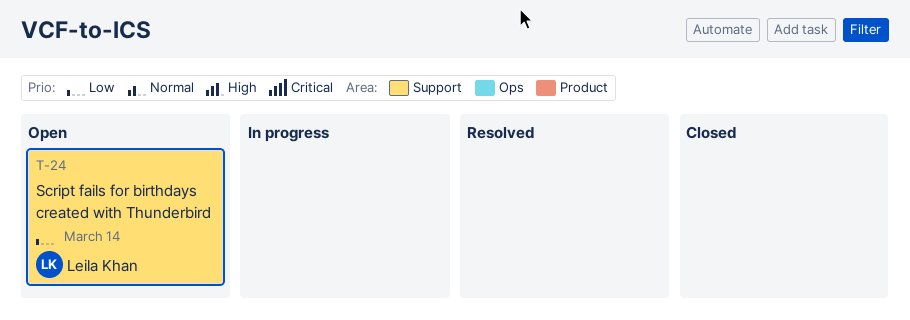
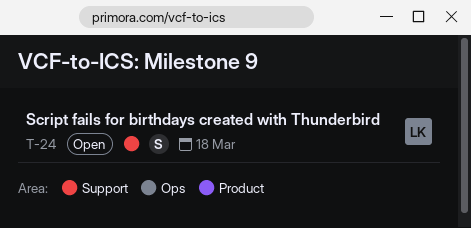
T-24, due: Mar 14 -> Mar 18

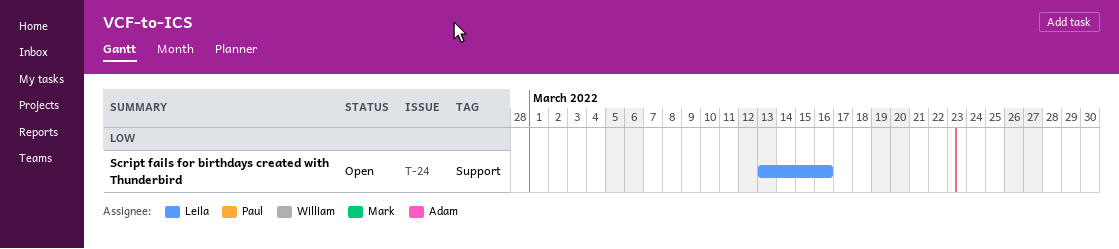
T-24, due: Mar 18 -> Mar 16

